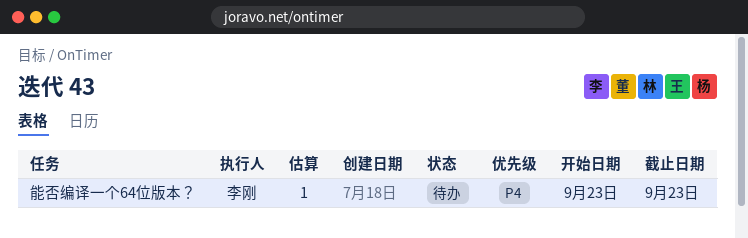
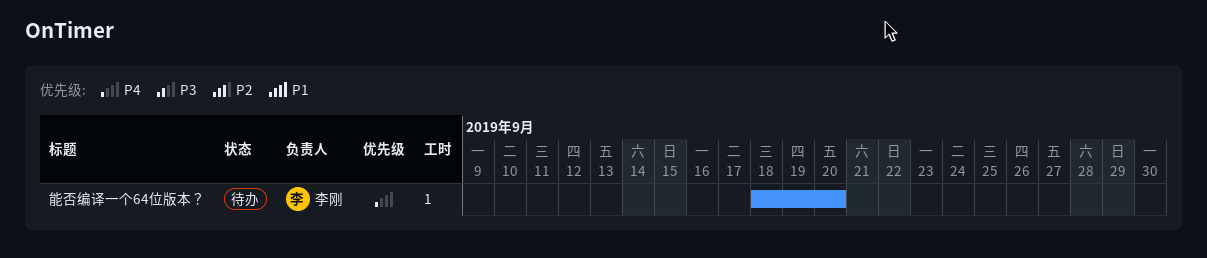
能否编译一个64位版本？, start: Sep 23 -> Sep 18
能否编译一个64位版本？, due: Sep 23 -> Sep 20

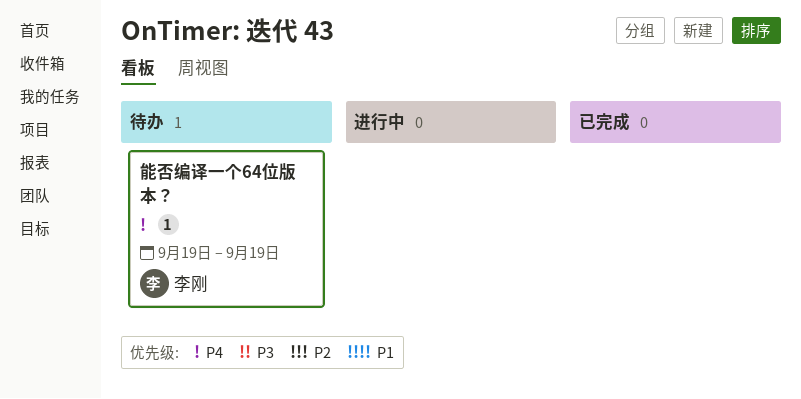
能否编译一个64位版本？, start: Sep 18 -> Sep 19
能否编译一个64位版本？, due: Sep 20 -> Sep 19

